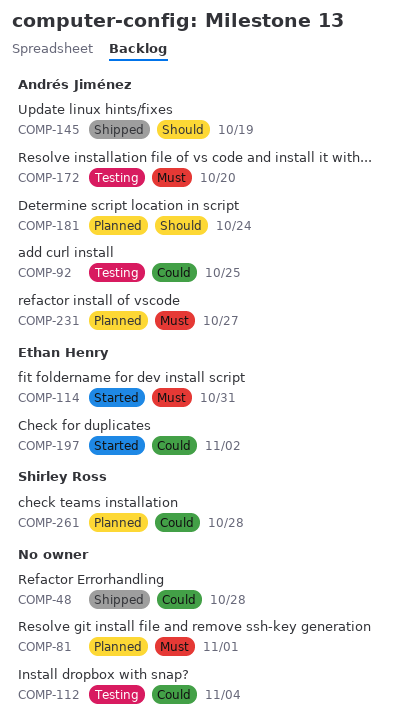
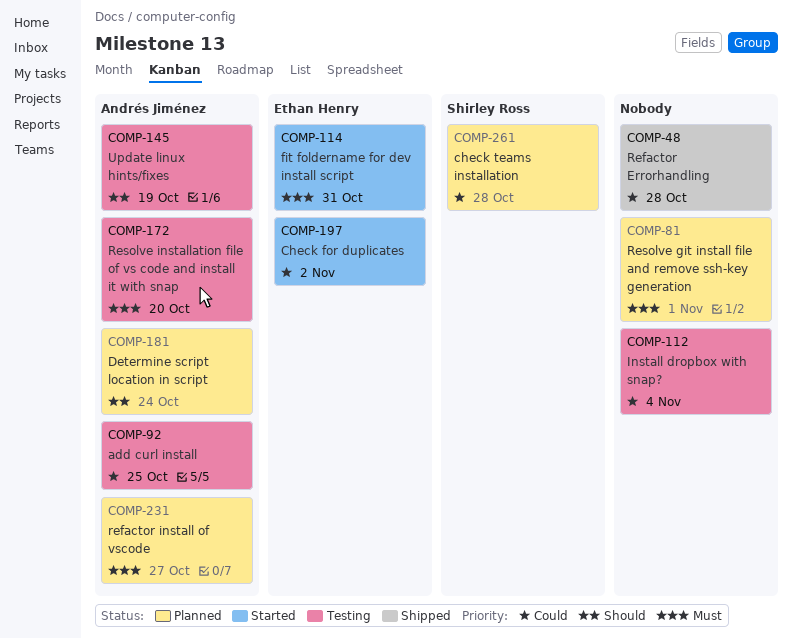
COMP-145, status: Shipped -> Testing

